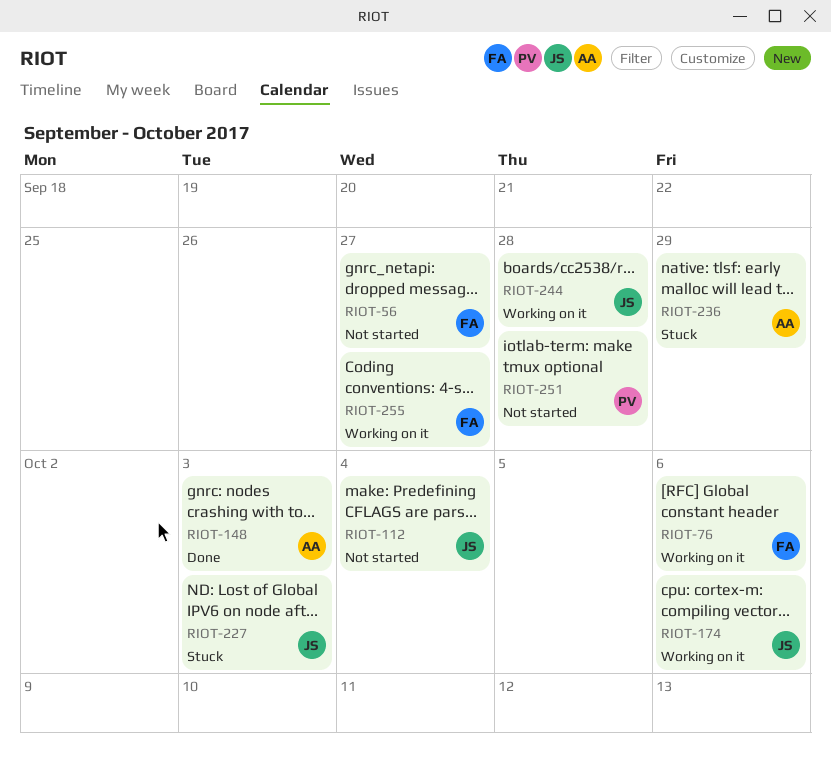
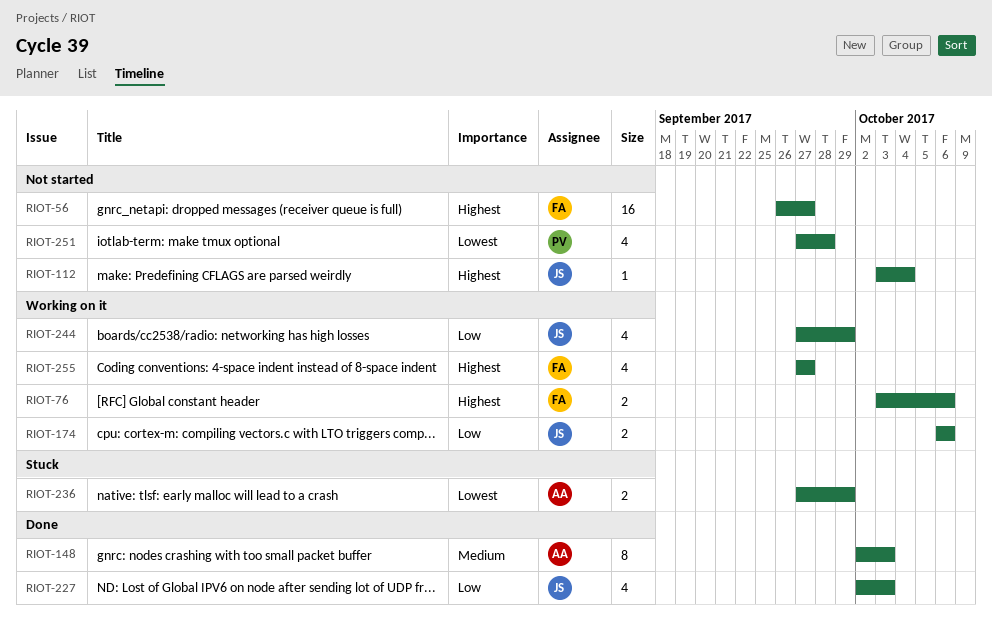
RIOT-227, status: Stuck -> Done
RIOT-244, due: Sep 28 -> Sep 29

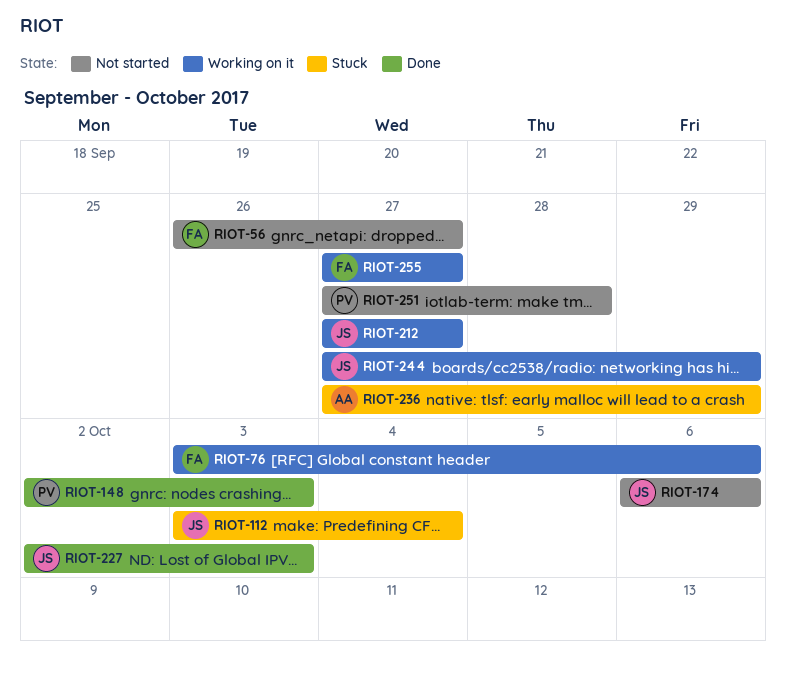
RIOT-112, status: Not started -> Stuck
RIOT-148, owner: AA -> PV
RIOT-174, status: Working on it -> Not started
RIOT-212: none -> present

